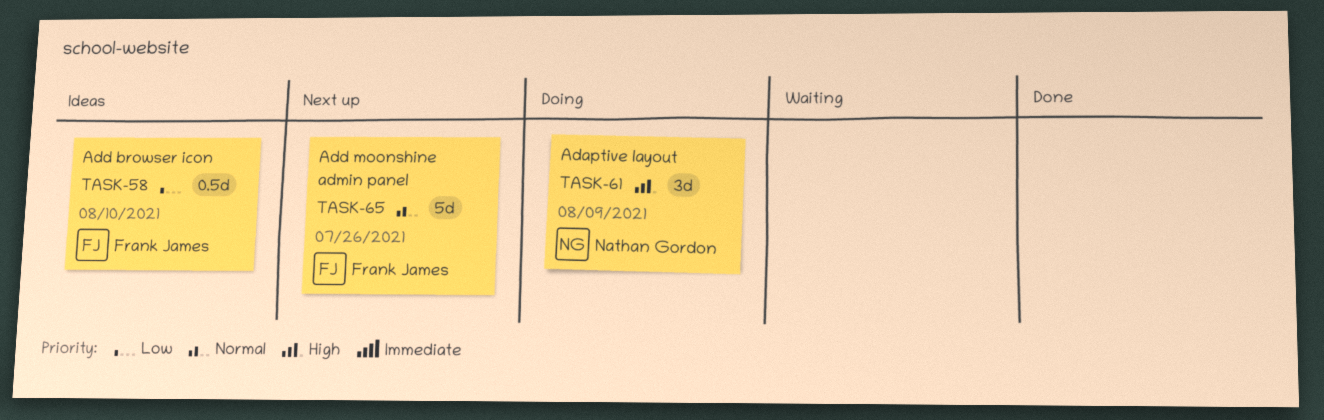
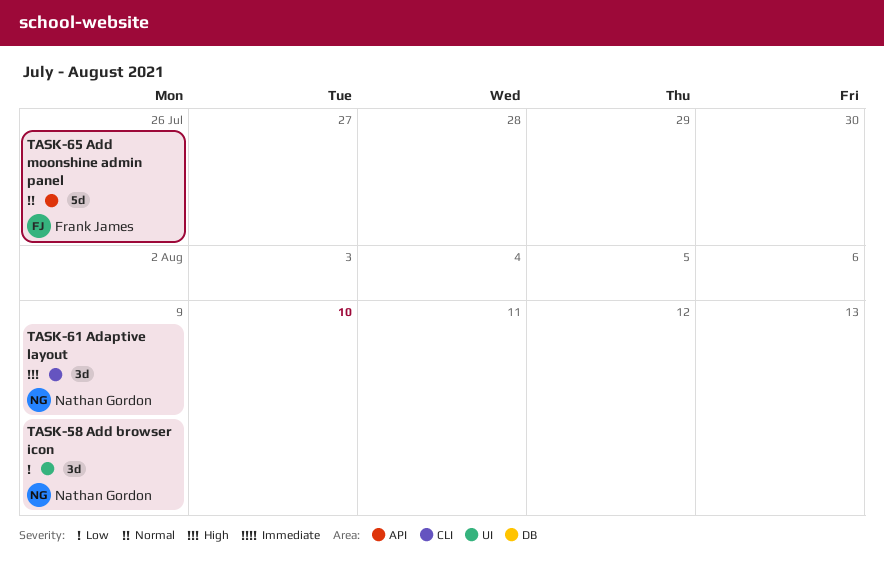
TASK-58, owner: Frank James -> Nathan Gordon
TASK-58, estimate: 0.5d -> 3d
TASK-58, due: Aug 10 -> Aug 9

